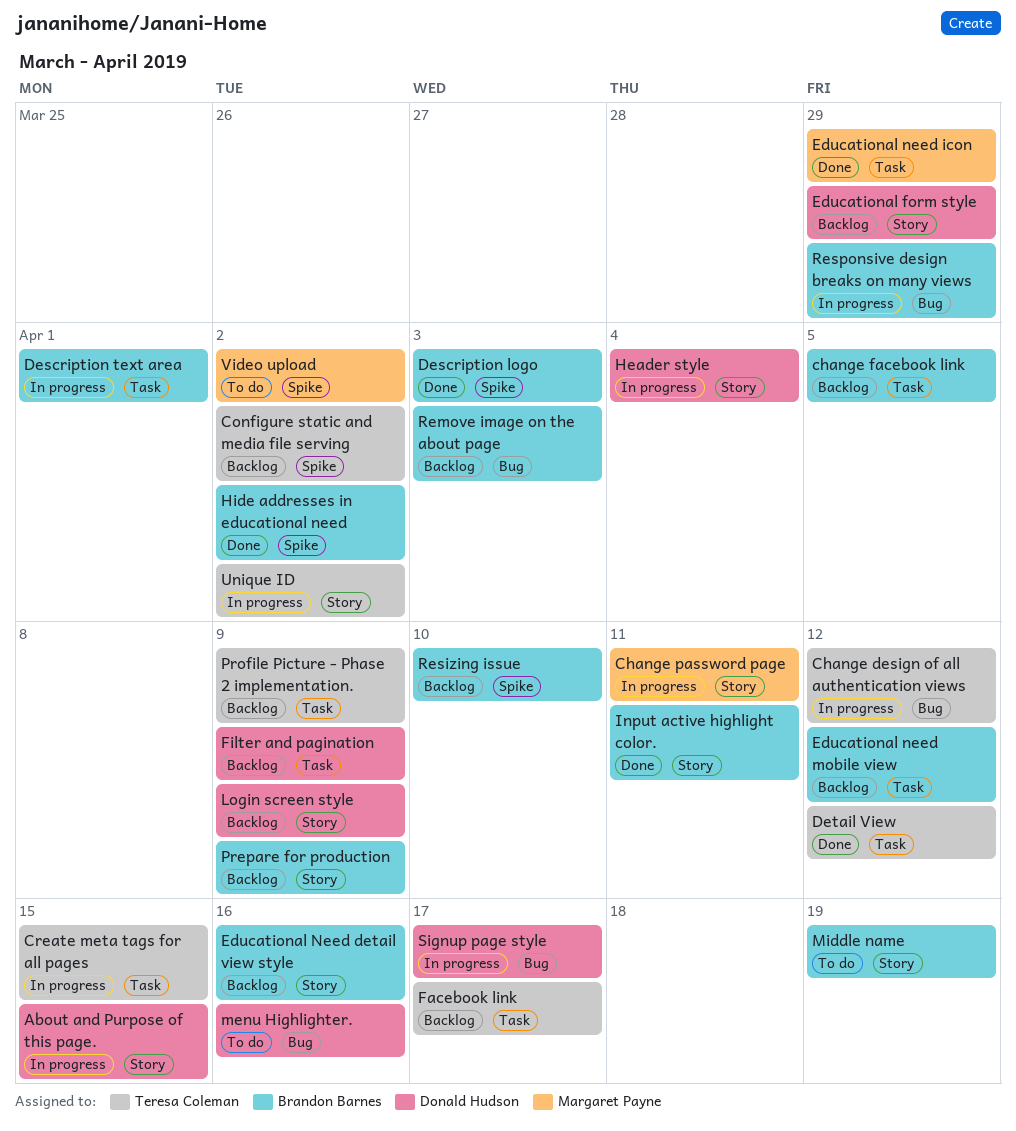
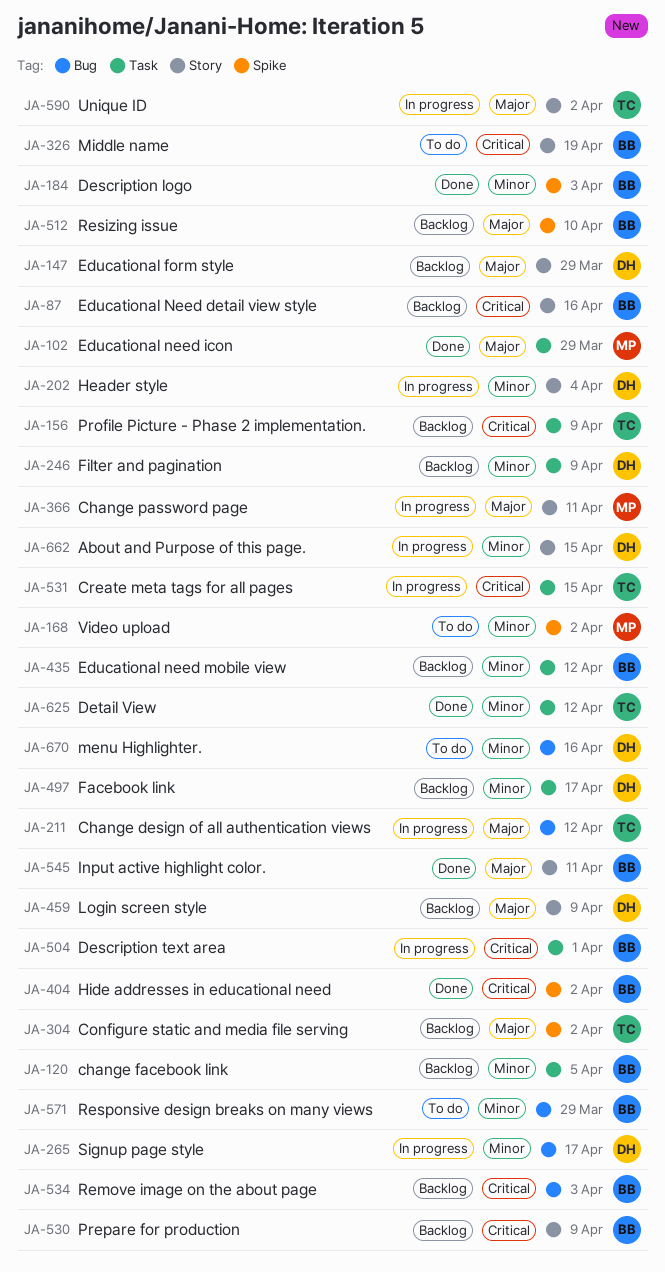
Facebook link, owner: Teresa Coleman -> Donald Hudson
Responsive design breaks on many views, status: In progress -> To do

